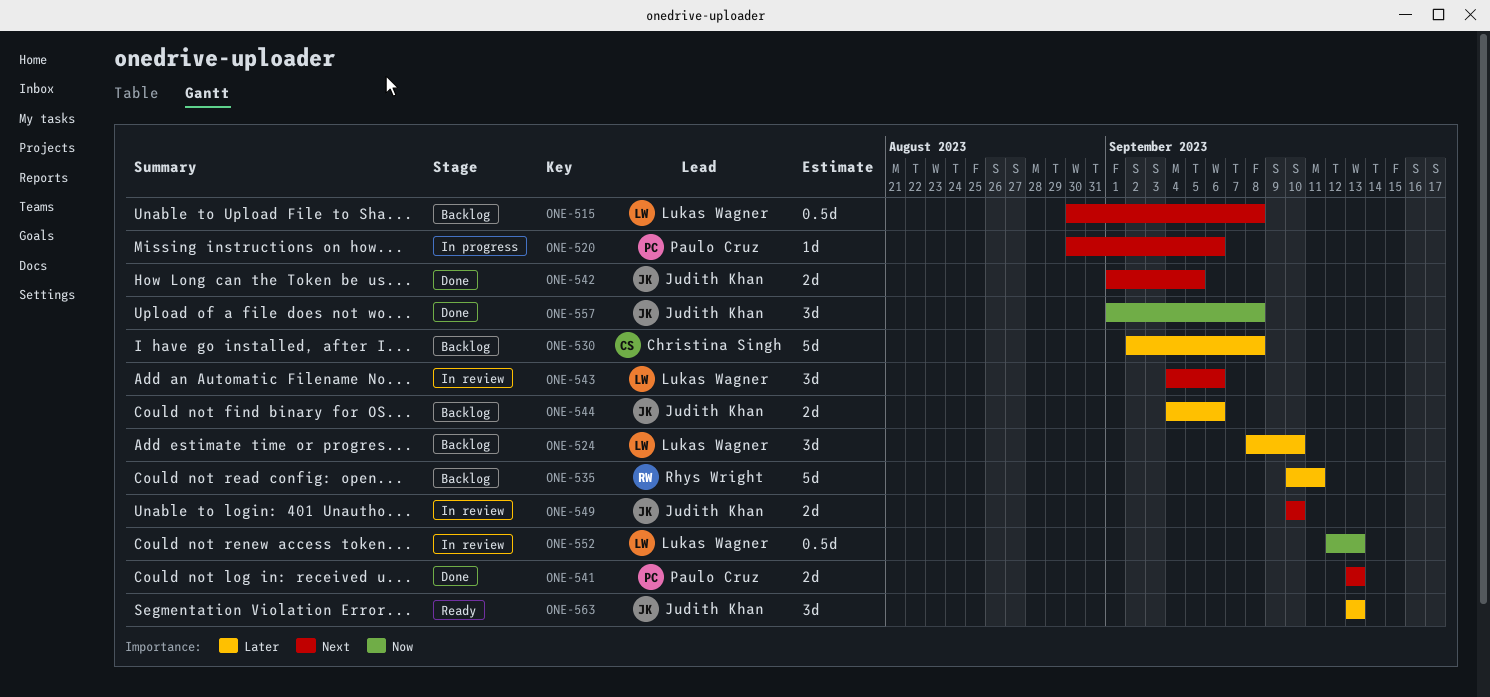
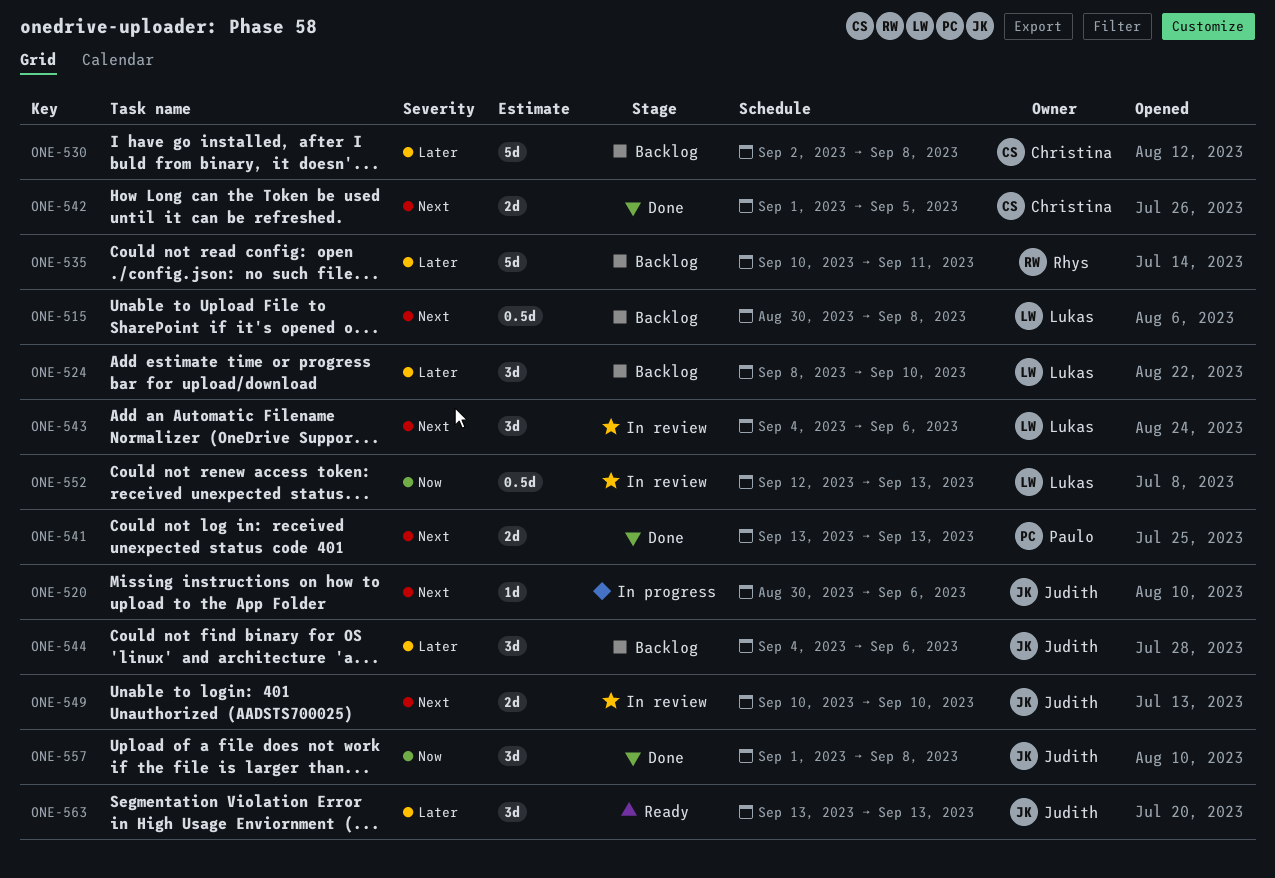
ONE-520, owner: Paulo Cruz -> Judith Khan
ONE-542, owner: Judith Khan -> Christina Singh
ONE-544, estimate: 2d -> 3d

